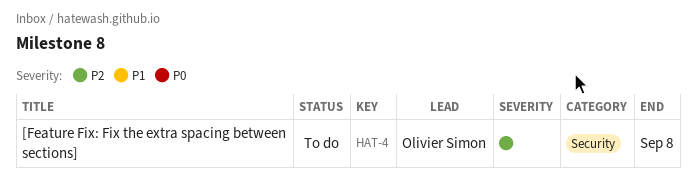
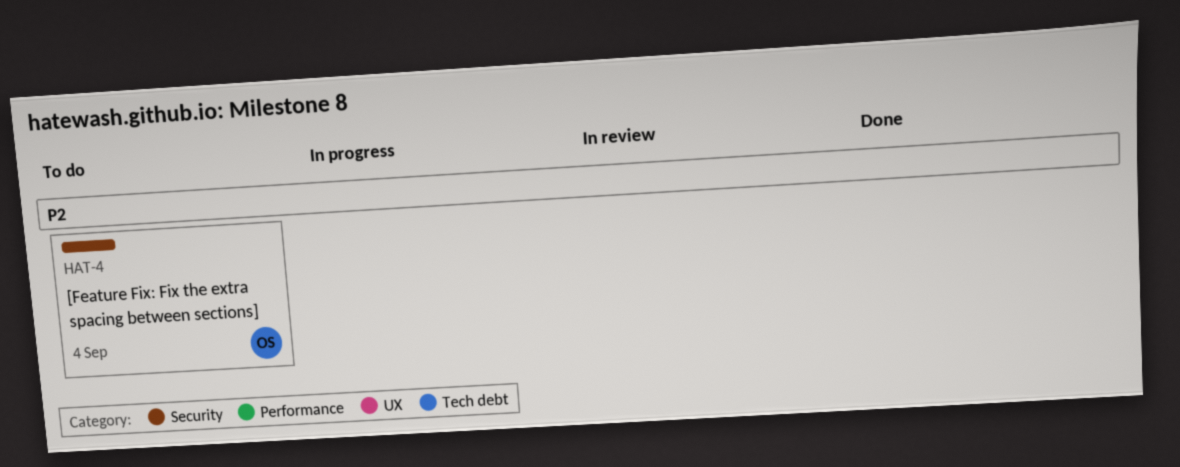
HAT-4, due: Sep 8 -> Sep 4

